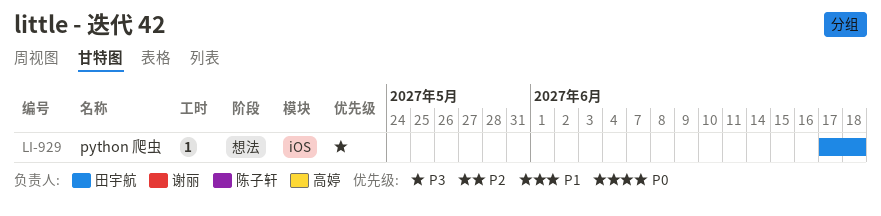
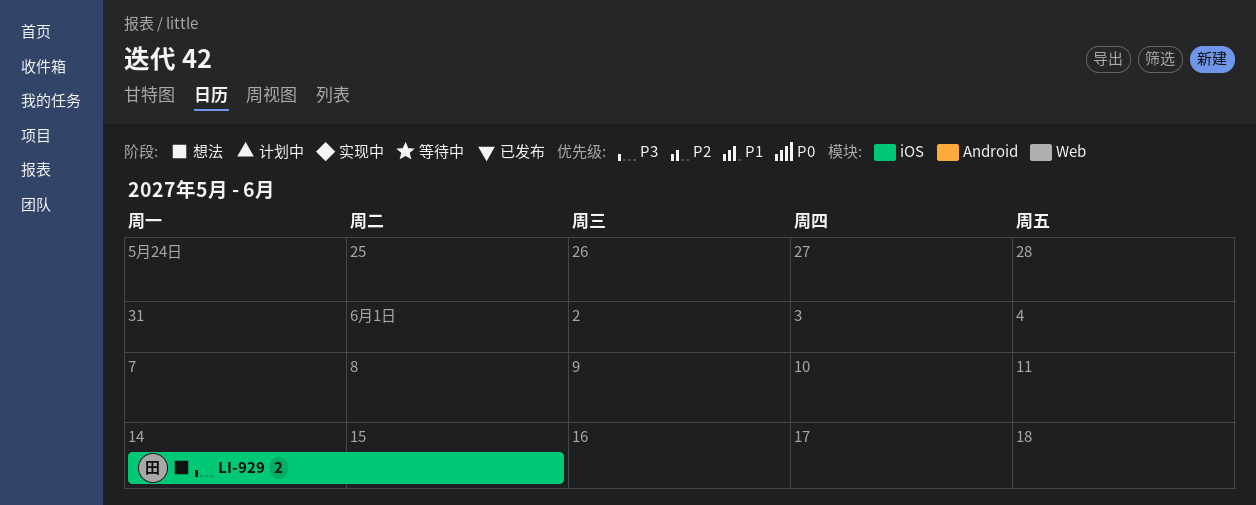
LI-929, estimate: 1 -> 2
LI-929, start: Jun 17 -> Jun 14
LI-929, due: Jun 18 -> Jun 15

